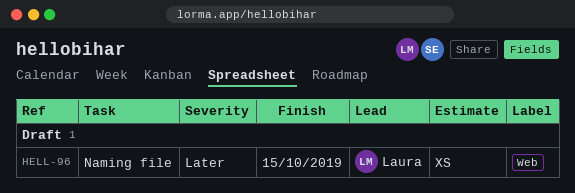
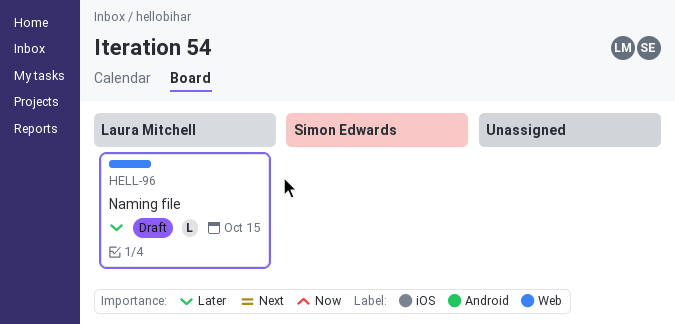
HELL-96, estimate: XS -> L

